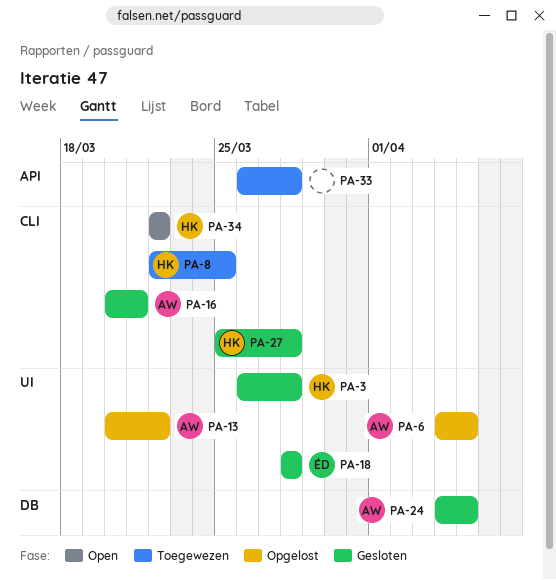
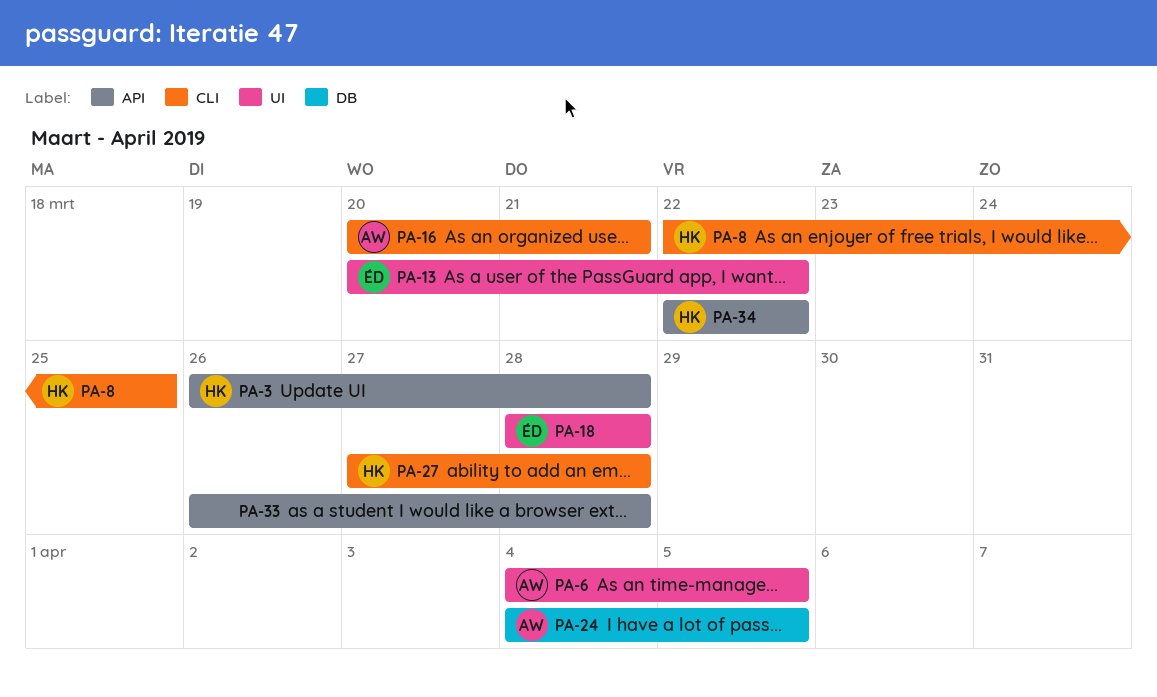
PA-3, label: UI -> API
PA-13, owner: AW -> ÉD
PA-27, start: Mar 25 -> Mar 27
PA-34, label: CLI -> API

